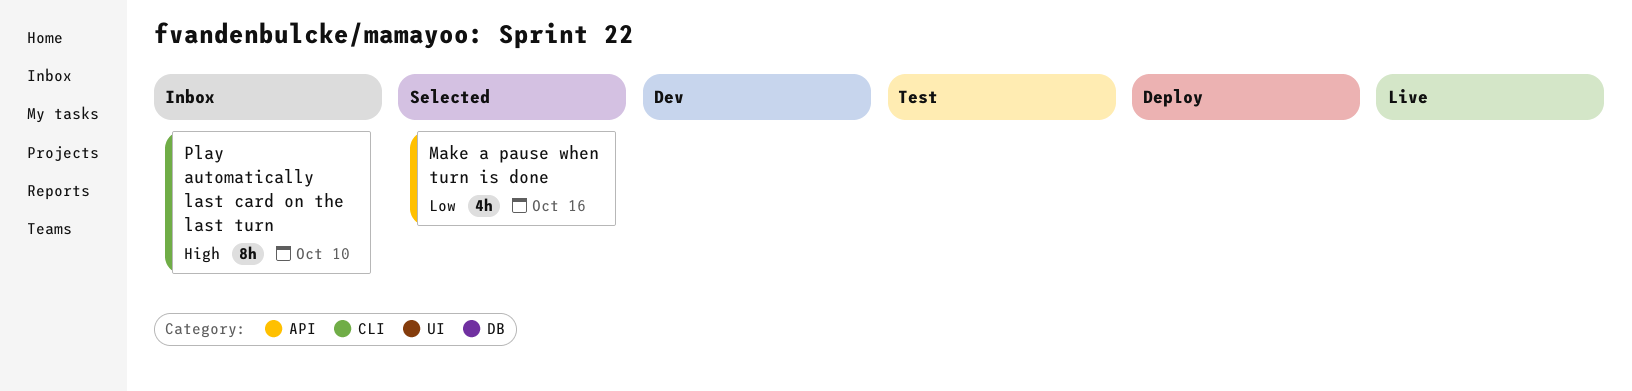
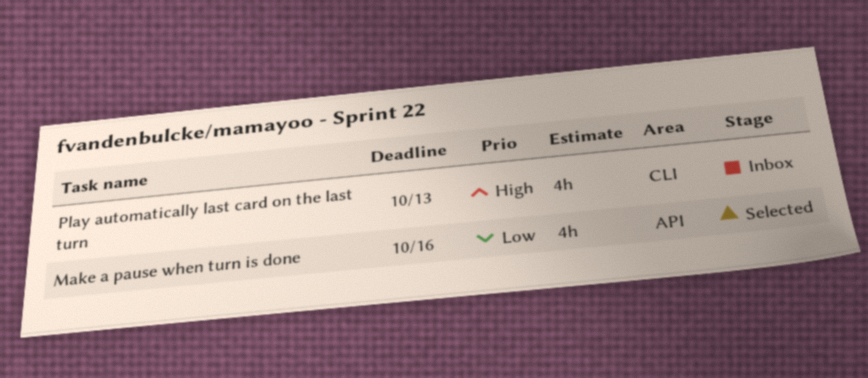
Play automatically last card on the last turn, estimate: 8h -> 4h
Play automatically last card on the last turn, due: Oct 10 -> Oct 13

